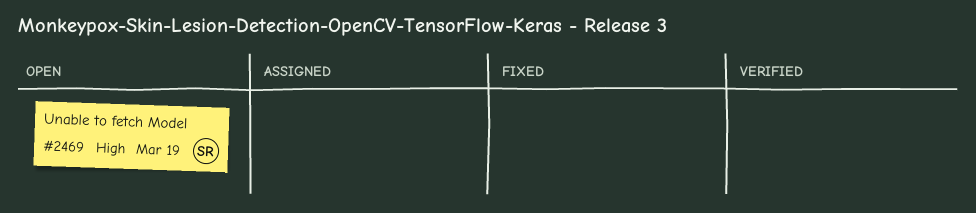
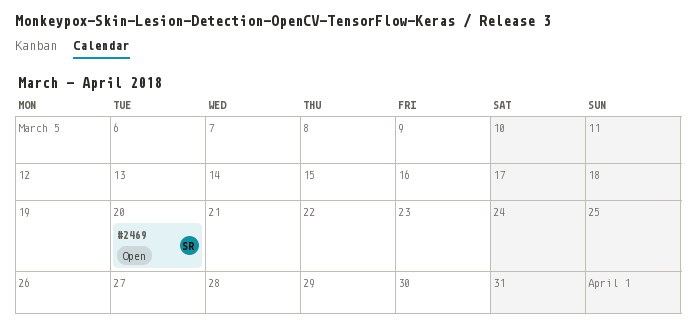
#2469, due: Mar 19 -> Mar 20

